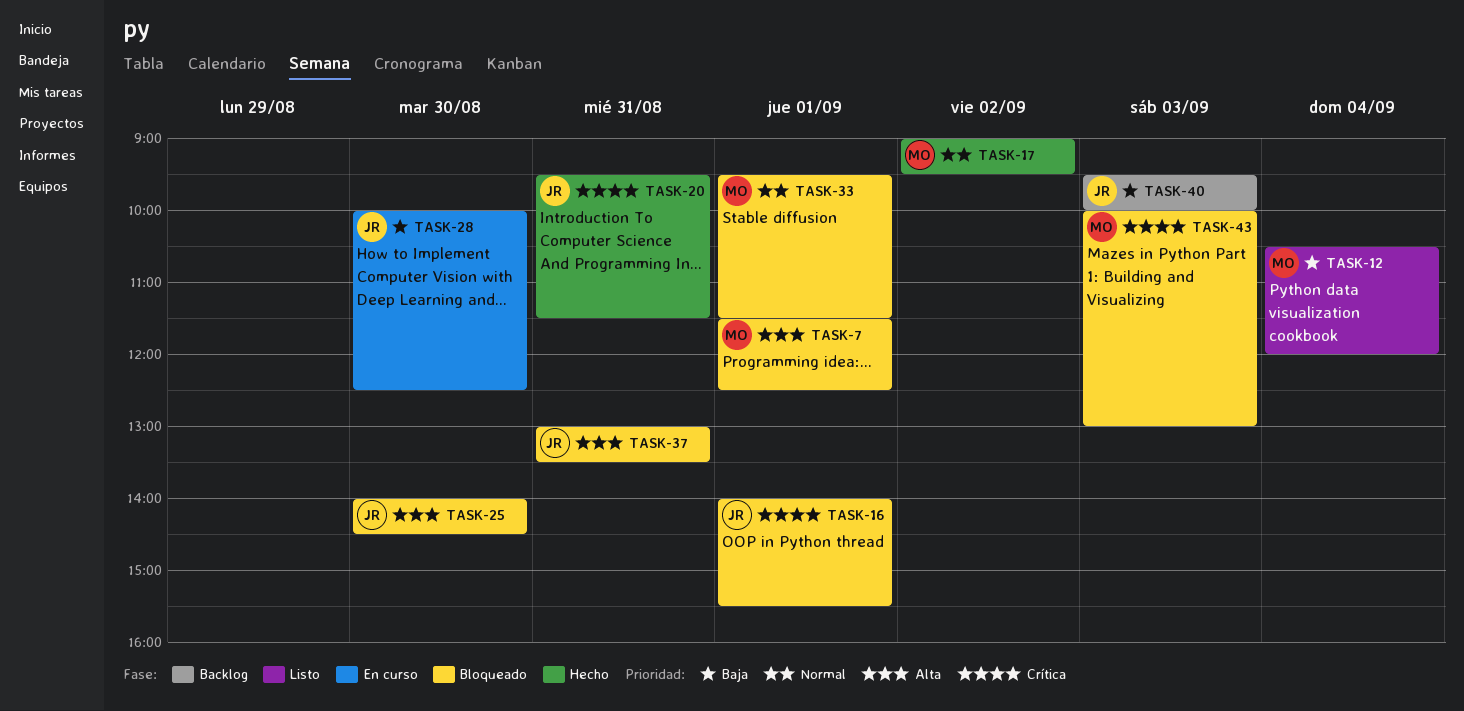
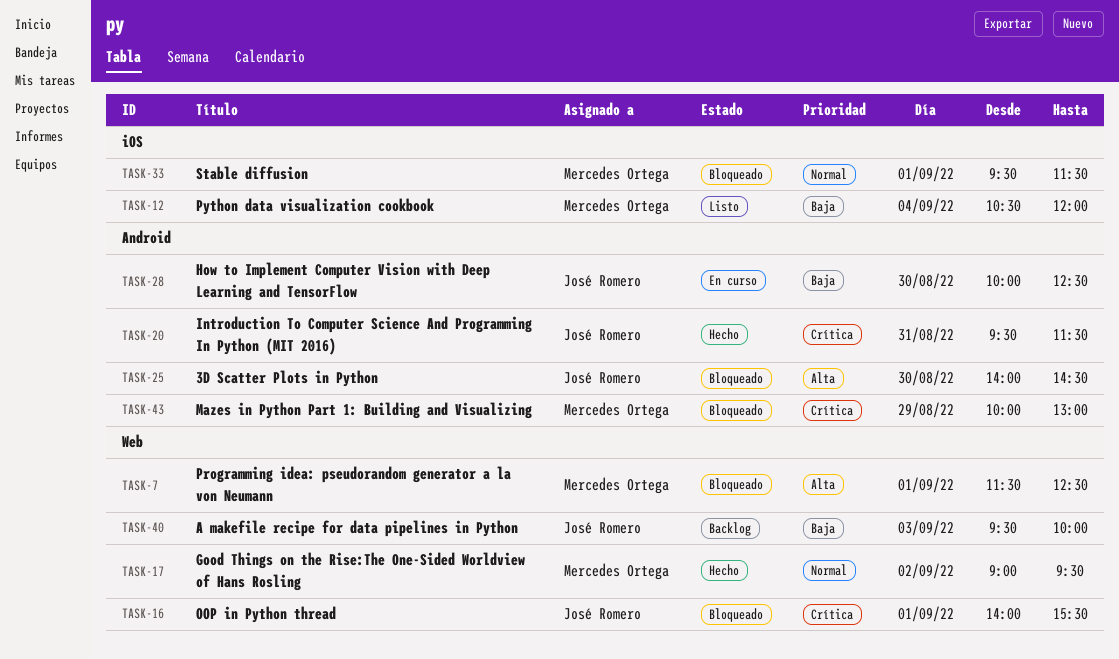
TASK-37: present -> none
TASK-43, day: Sep 3 -> Aug 29

